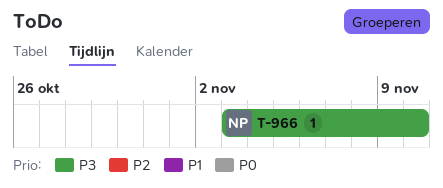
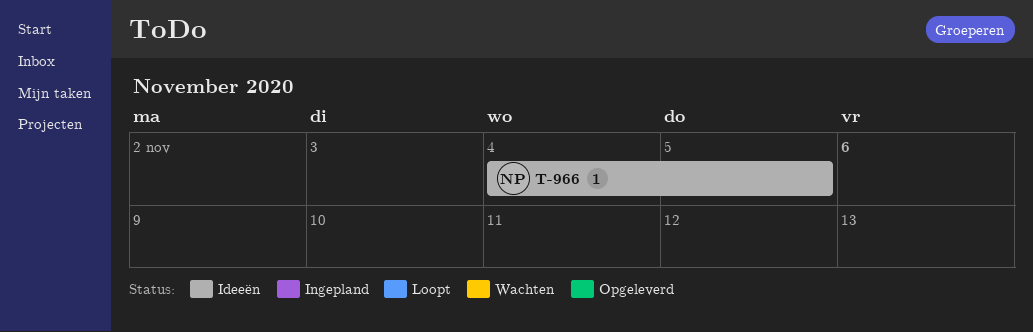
T-966, start: Nov 3 -> Nov 4
T-966, due: Nov 10 -> Nov 5

